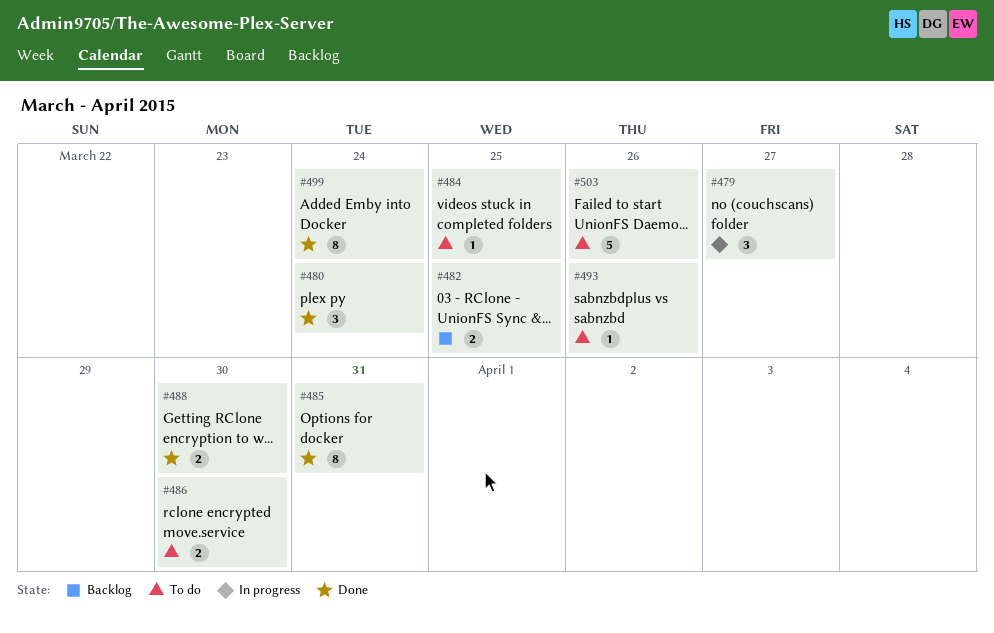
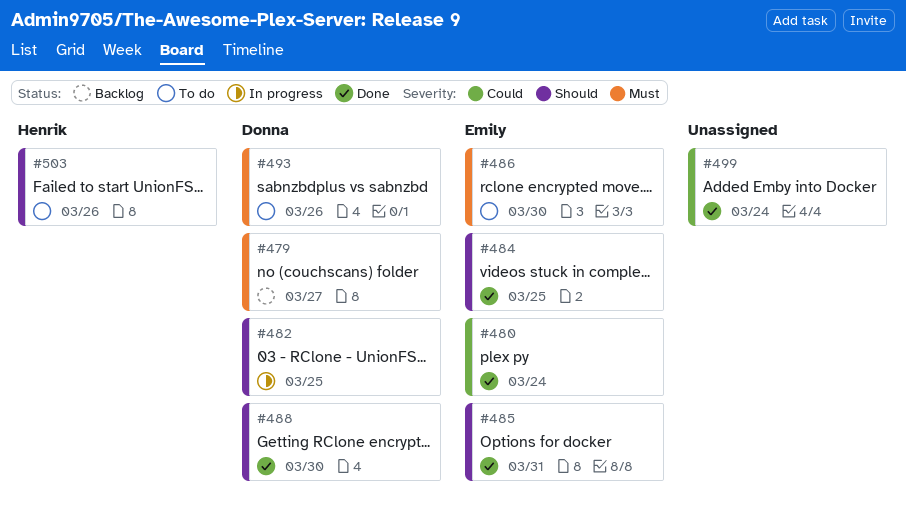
#479, status: In progress -> Backlog
#482, status: Backlog -> In progress
#484, status: To do -> Done

